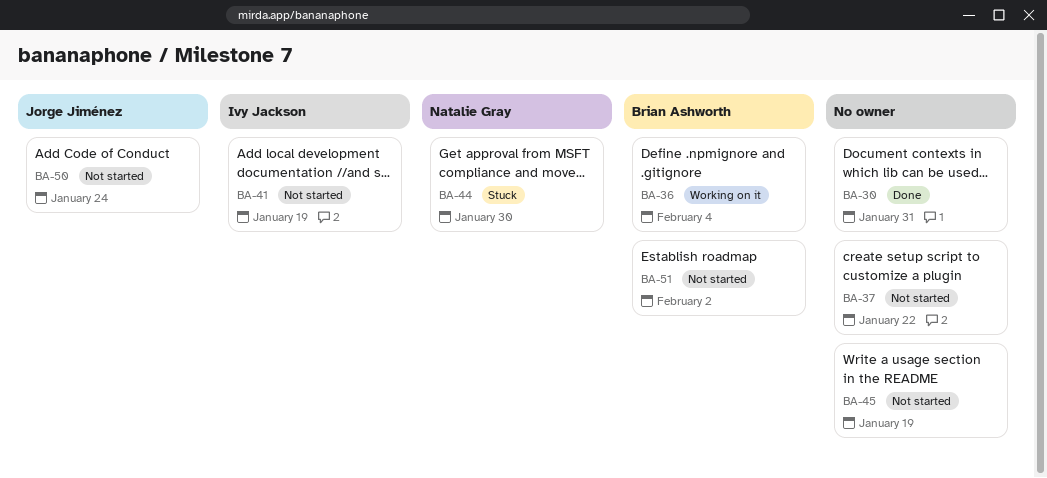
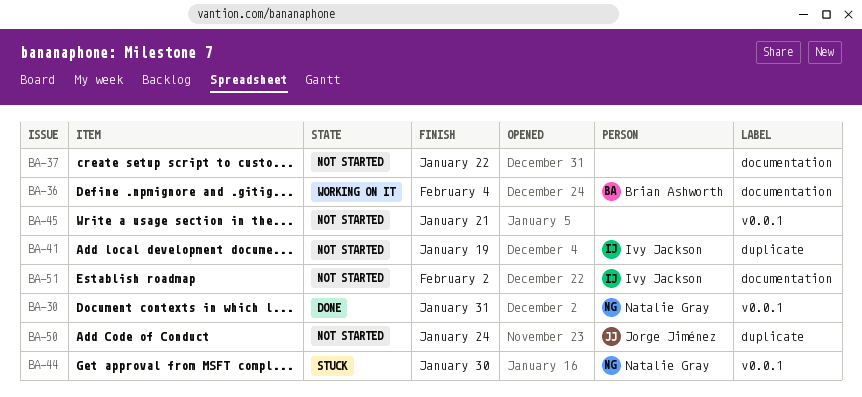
BA-30, owner: none -> Natalie Gray
BA-45, due: Jan 19 -> Jan 21
BA-51, owner: Brian Ashworth -> Ivy Jackson

